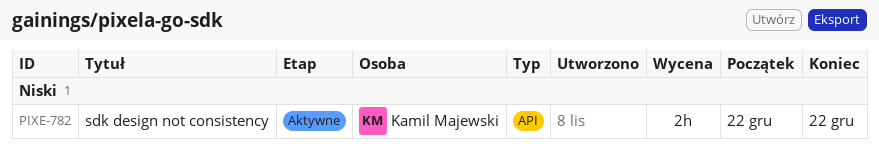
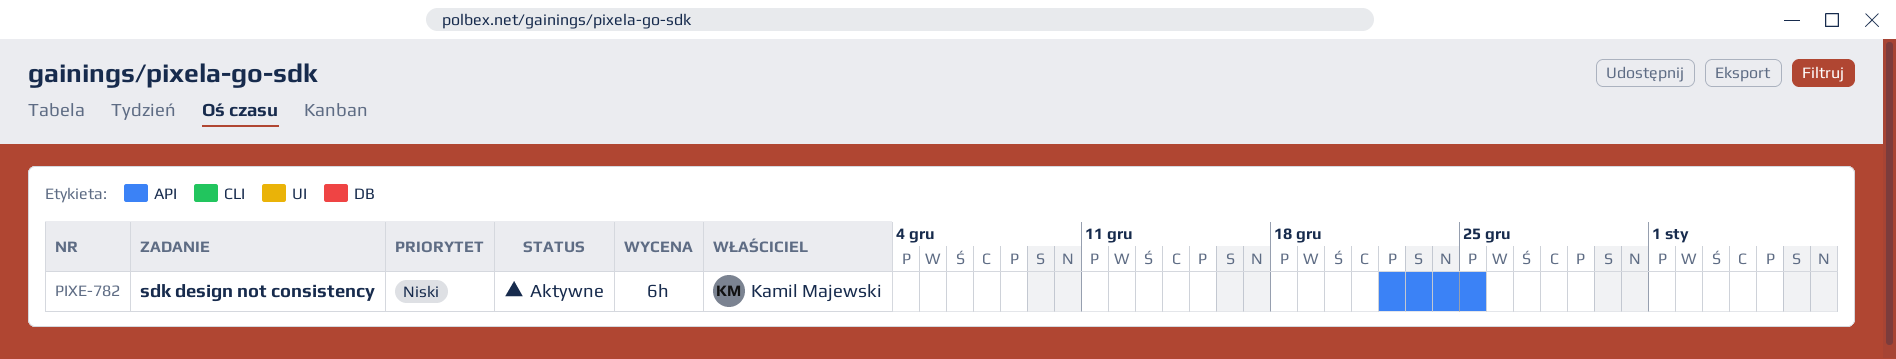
PIXE-782, estimate: 2h -> 6h
PIXE-782, due: Dec 22 -> Dec 25

